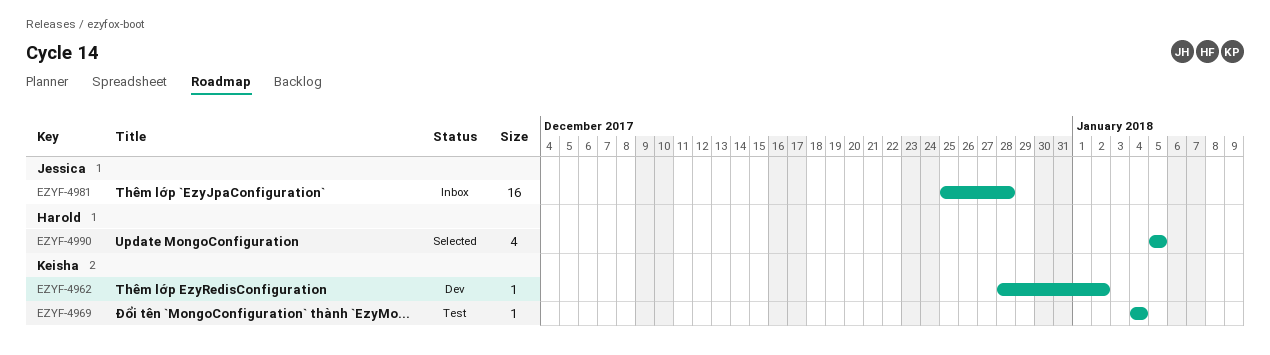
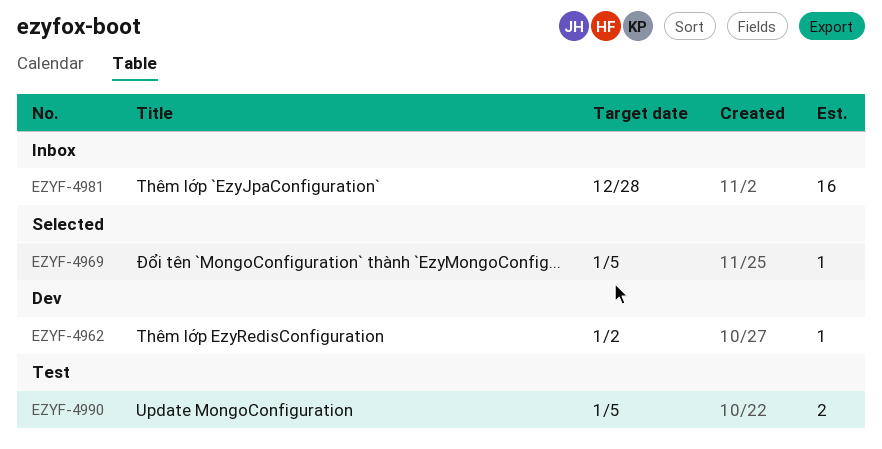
EZYF-4969, status: Test -> Selected
EZYF-4969, due: Jan 4 -> Jan 5
EZYF-4990, status: Selected -> Test
EZYF-4990, estimate: 4 -> 2

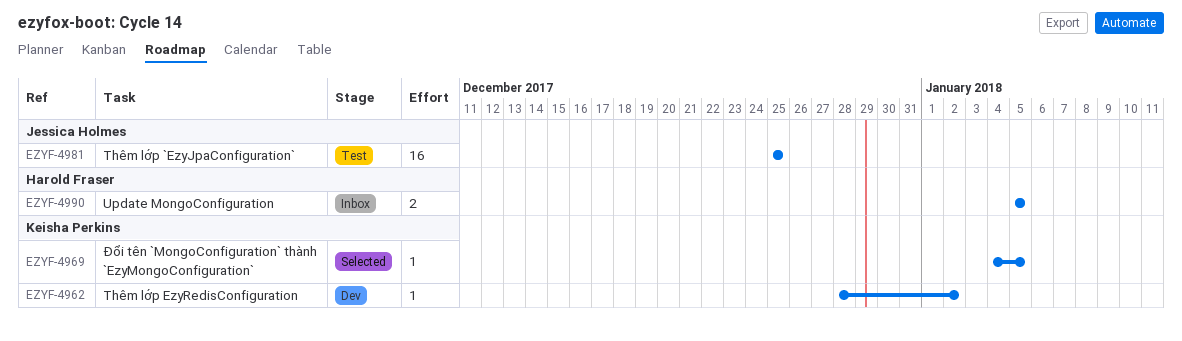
EZYF-4981, status: Inbox -> Test
EZYF-4981, due: Dec 28 -> Dec 25
EZYF-4990, status: Test -> Inbox

